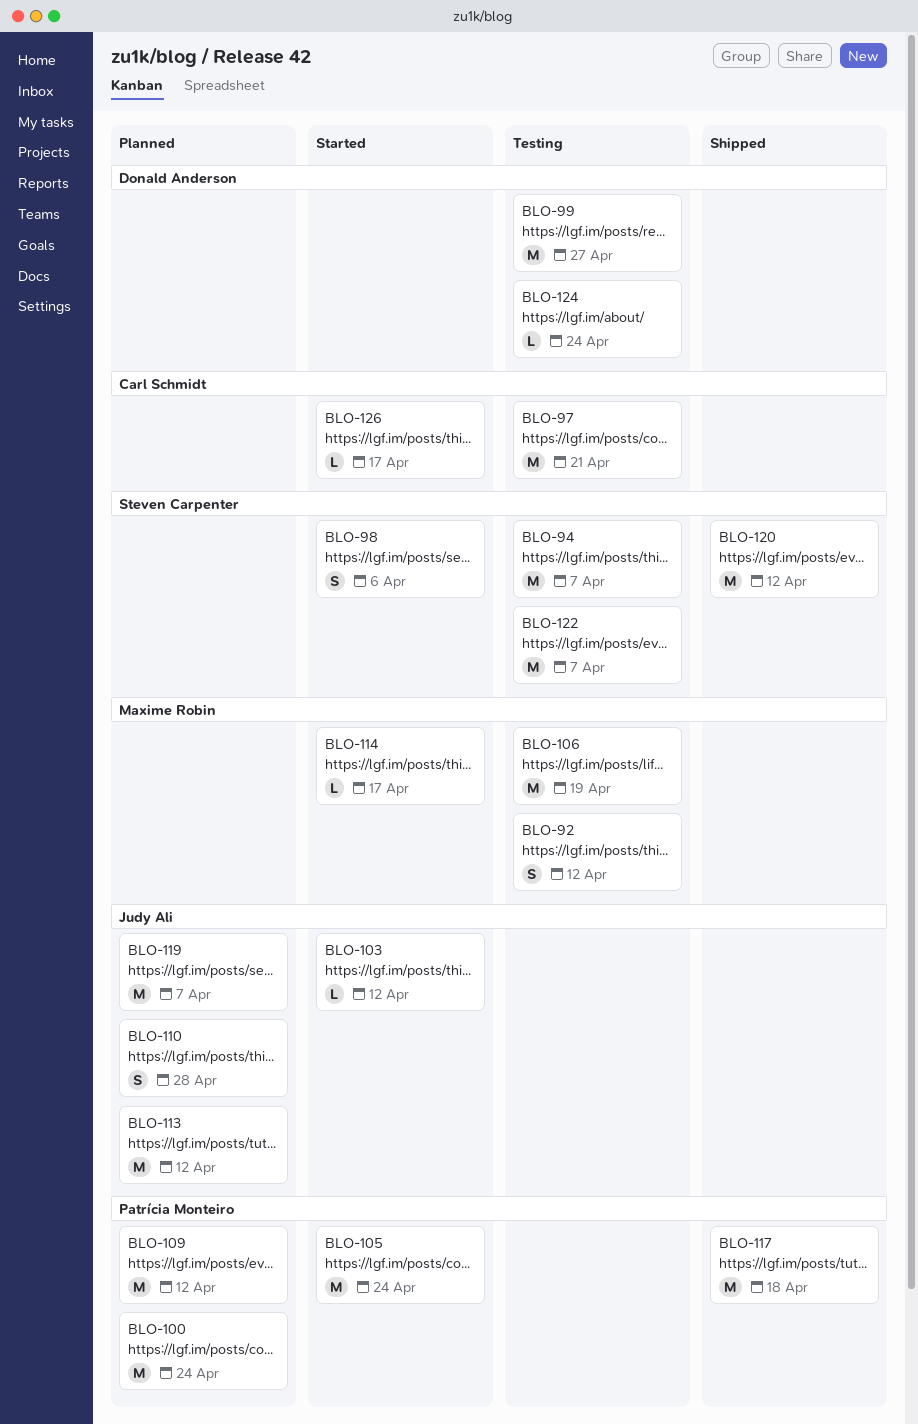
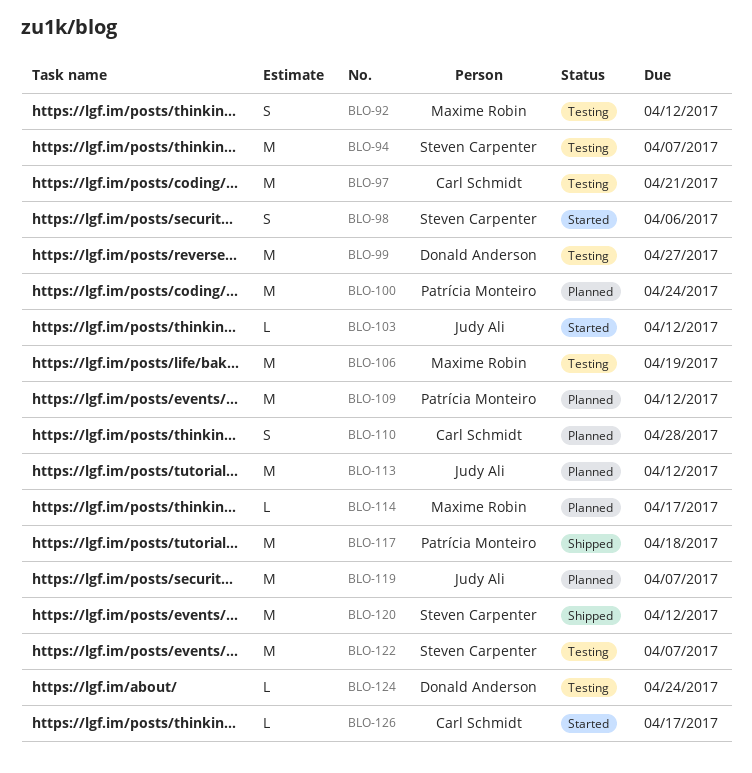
BLO-105: present -> none
BLO-110, owner: Judy Ali -> Carl Schmidt
BLO-114, status: Started -> Planned

